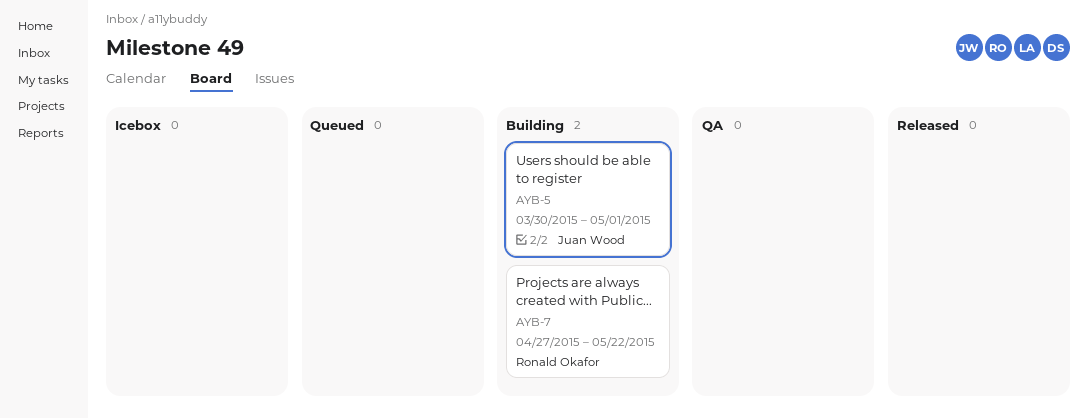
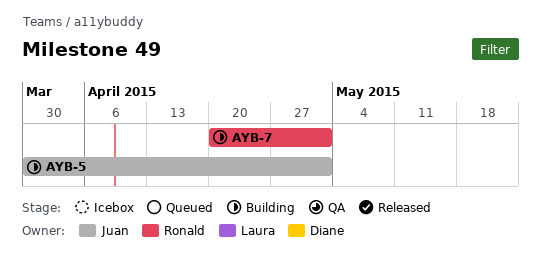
AYB-7, start: Apr 27 -> Apr 20
AYB-7, due: May 22 -> May 1

